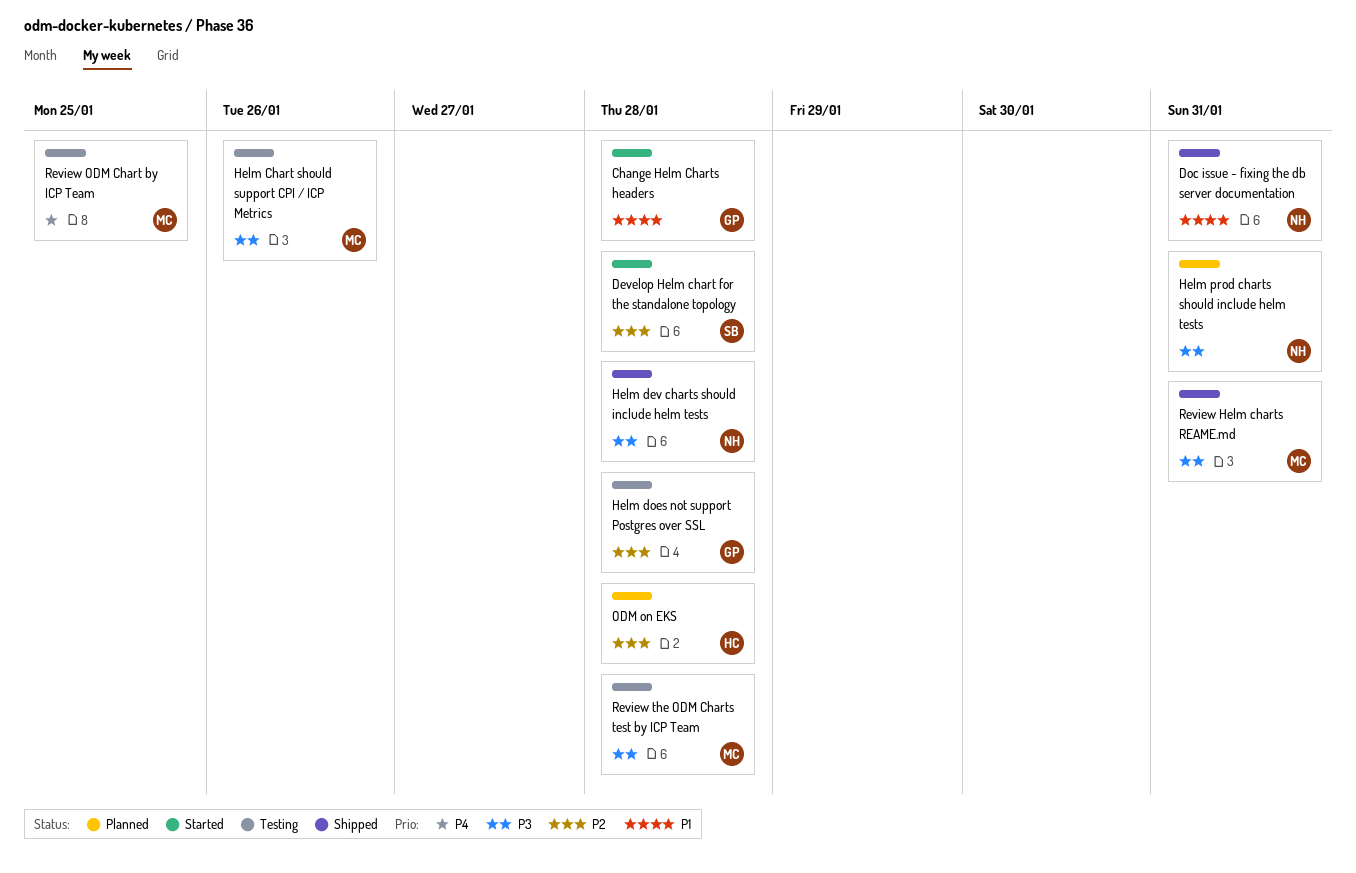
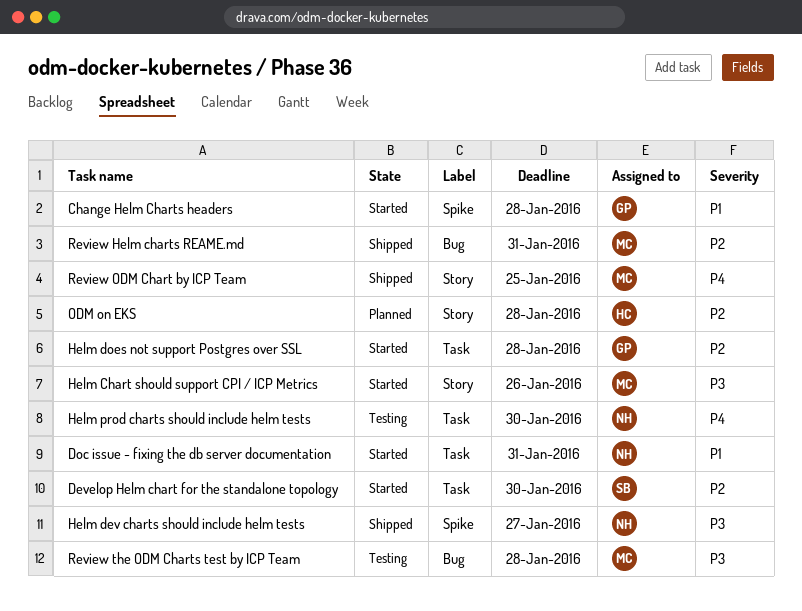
Develop Helm chart for the standalone topology, due: Jan 28 -> Jan 30
Doc issue - fixing the db server documentation, status: Shipped -> Started
Helm Chart should support CPI / ICP Metrics, status: Testing -> Started
Helm dev charts should include helm tests, due: Jan 28 -> Jan 27
Helm does not support Postgres over SSL, status: Testing -> Started
Helm prod charts should include helm tests, status: Planned -> Testing
Helm prod charts should include helm tests, priority: P3 -> P4
Helm prod charts should include helm tests, due: Jan 31 -> Jan 30
Review Helm charts REAME.md, priority: P3 -> P2
Review ODM Chart by ICP Team, status: Testing -> Shipped

